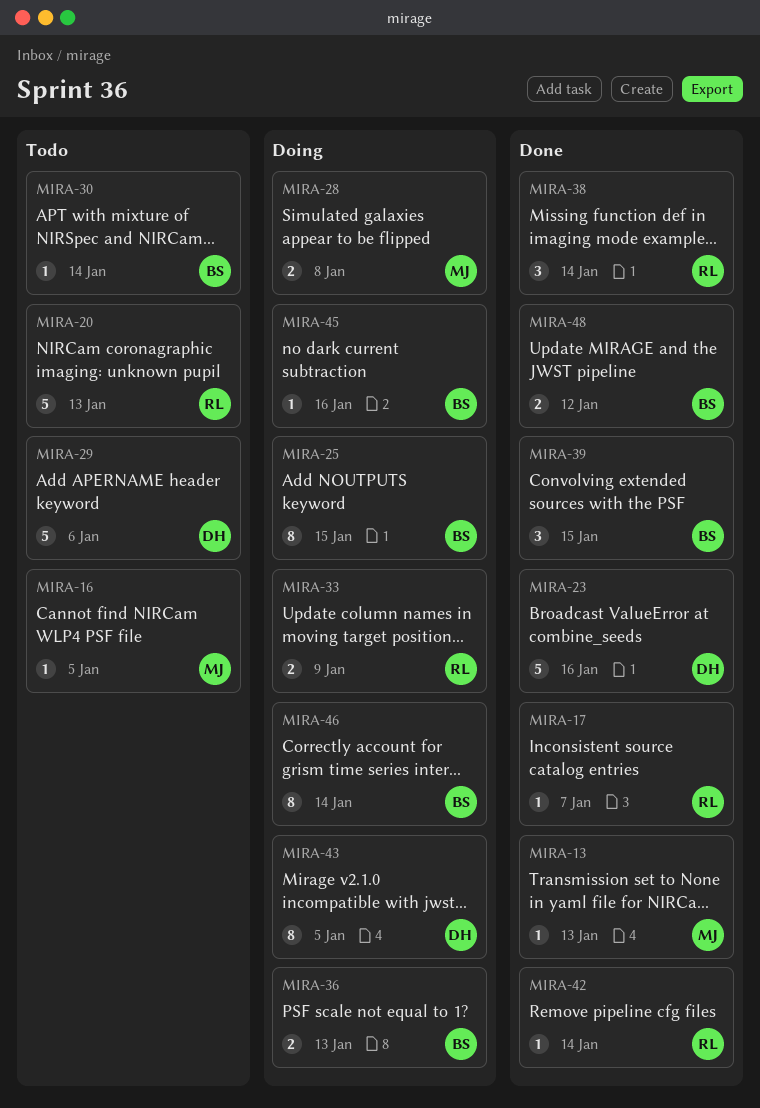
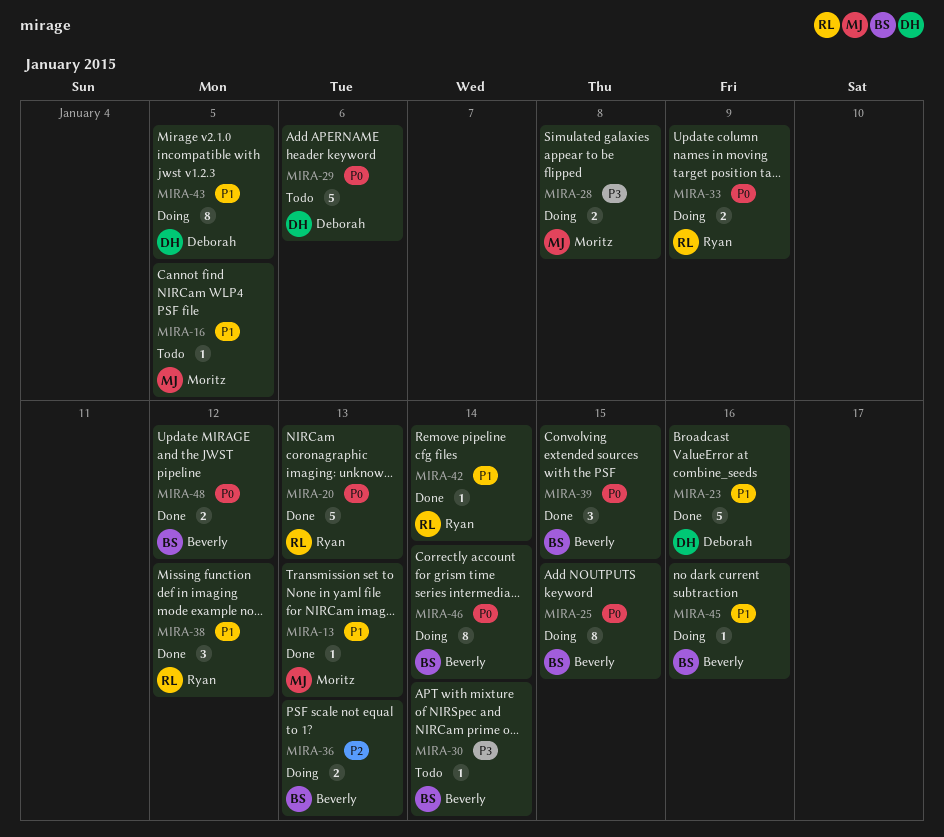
MIRA-17: present -> none
MIRA-20, status: Todo -> Done
MIRA-38, due: Jan 14 -> Jan 12

